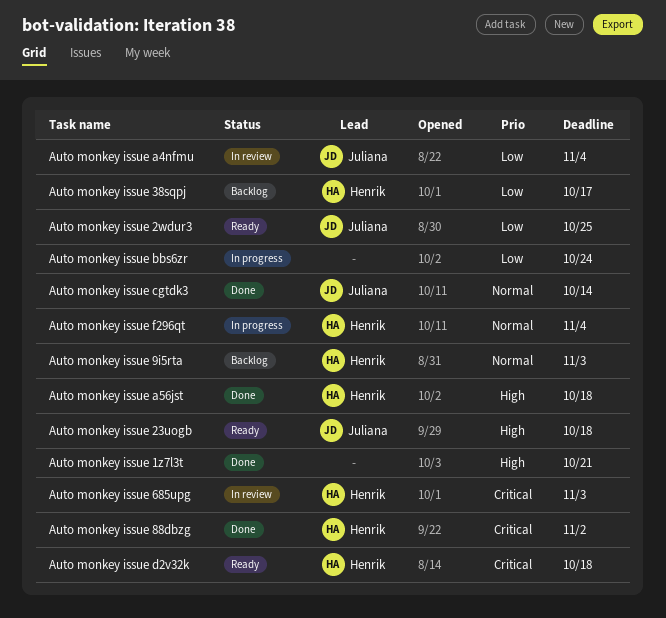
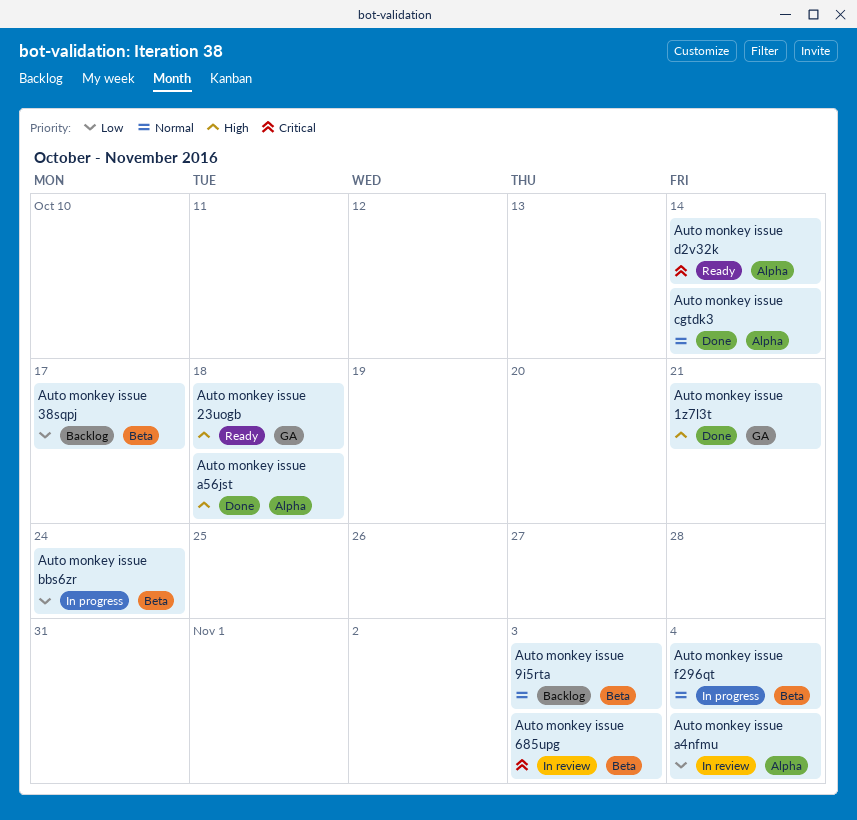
Auto monkey issue 2wdur3: present -> none
Auto monkey issue 88dbzg: present -> none
Auto monkey issue d2v32k, due: Oct 18 -> Oct 14

